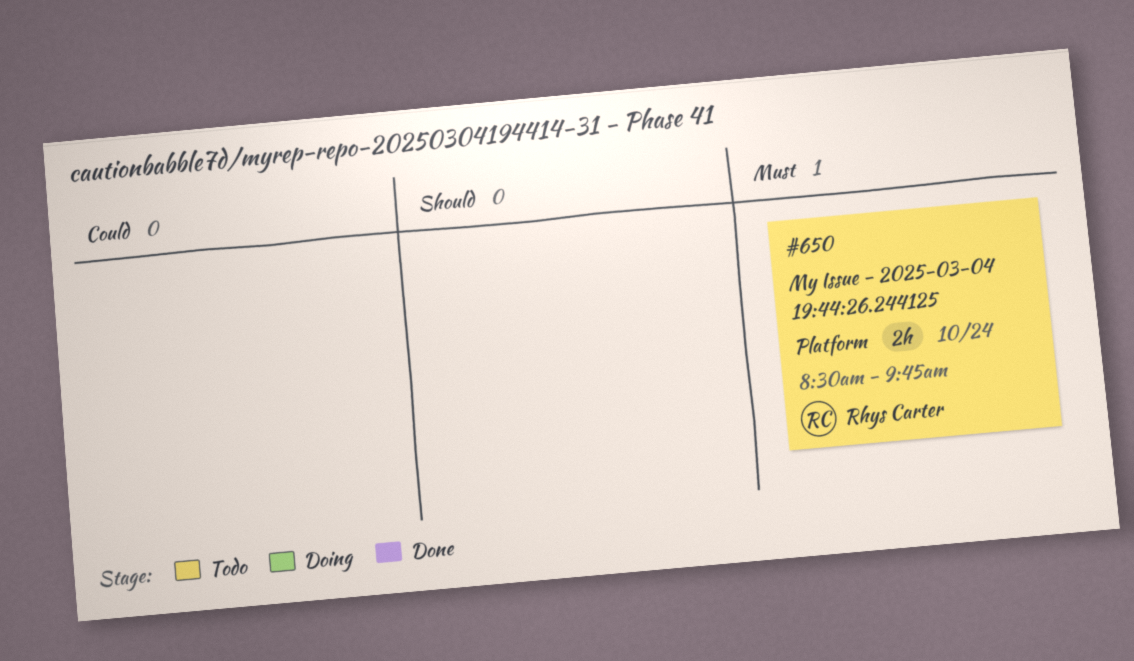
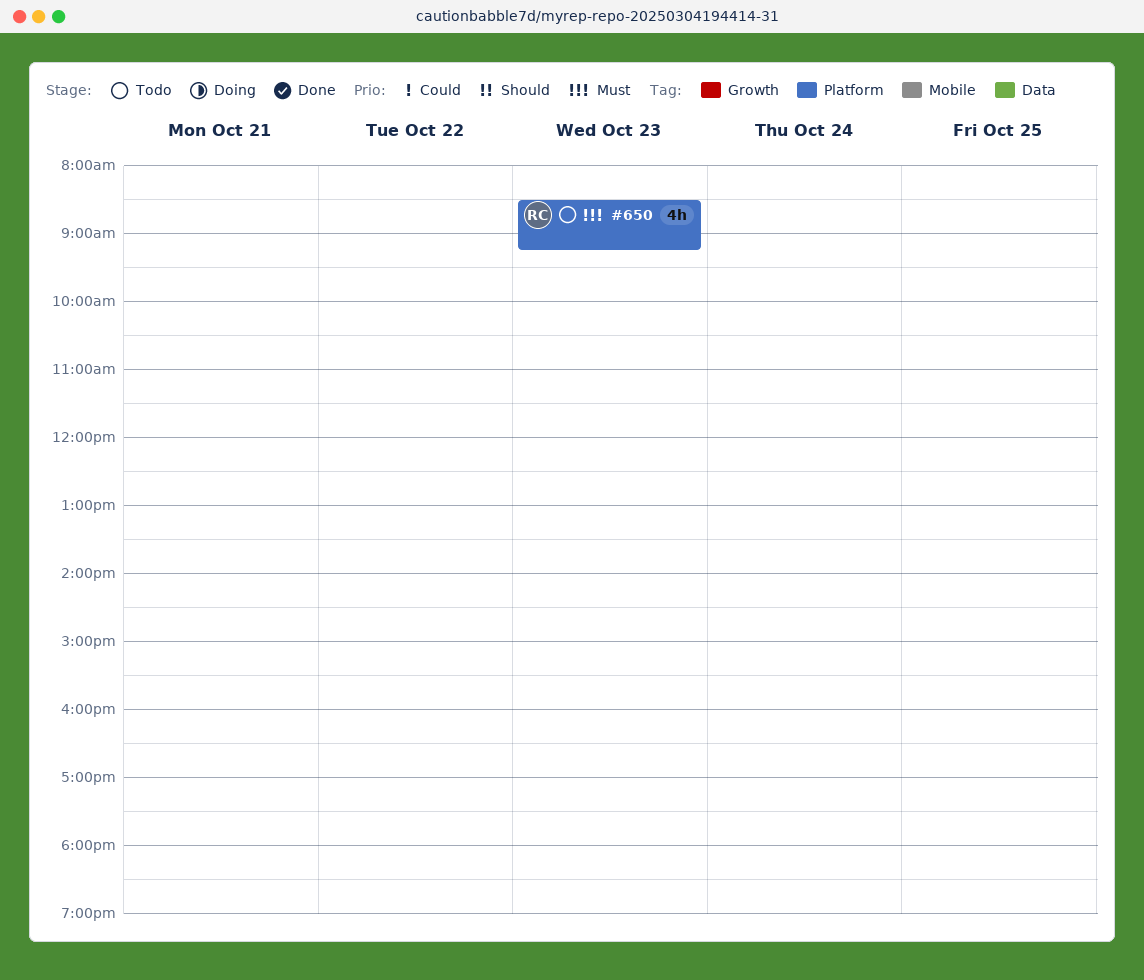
#650, estimate: 2h -> 4h
#650, day: Oct 24 -> Oct 23
#650, ends: 09:45 -> 09:15

